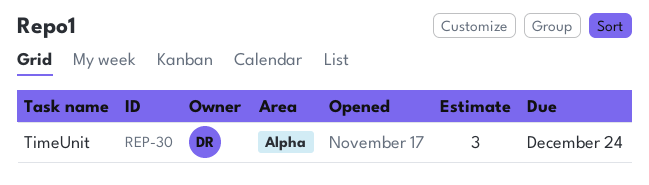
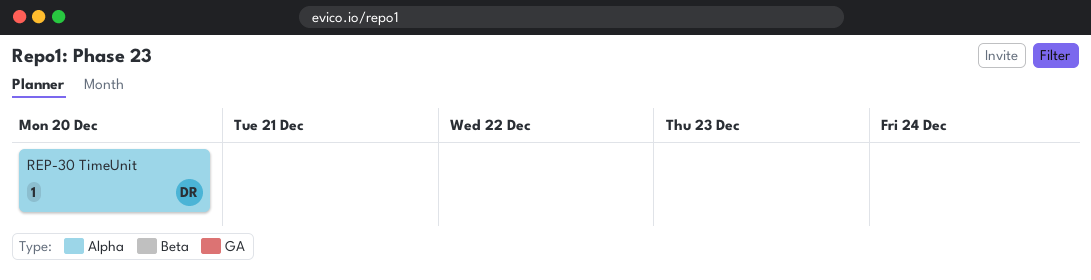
REP-30, estimate: 3 -> 1
REP-30, due: Dec 24 -> Dec 20

